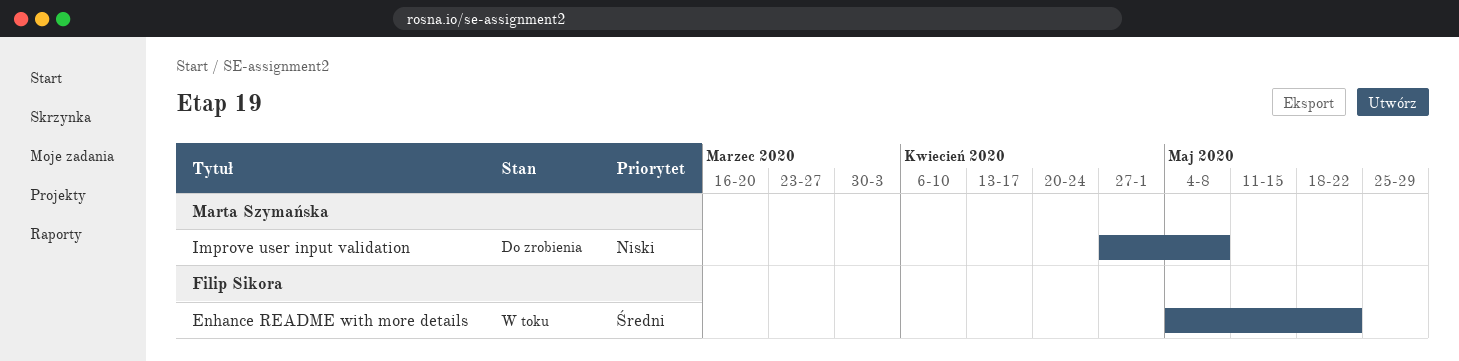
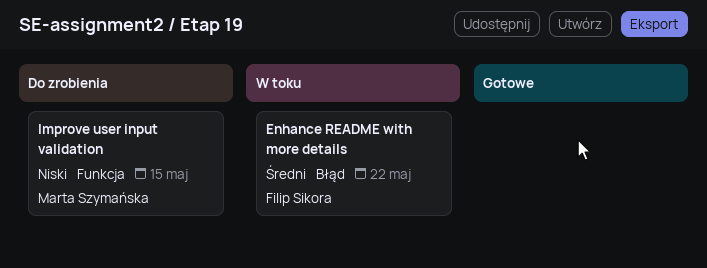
Improve user input validation, due: May 8 -> May 15

